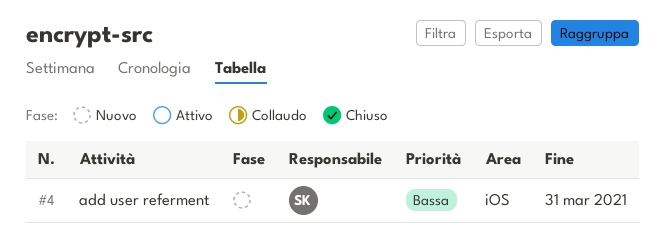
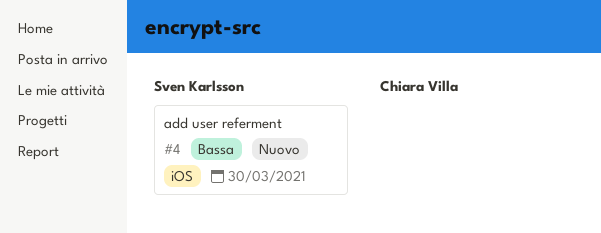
#4, due: Mar 31 -> Mar 30

